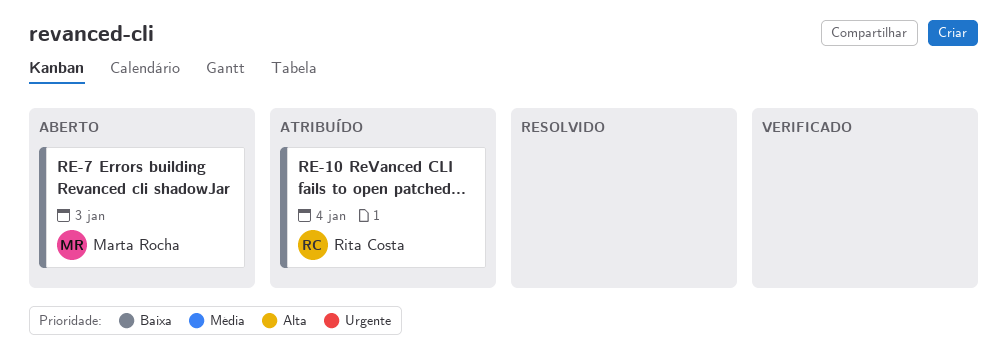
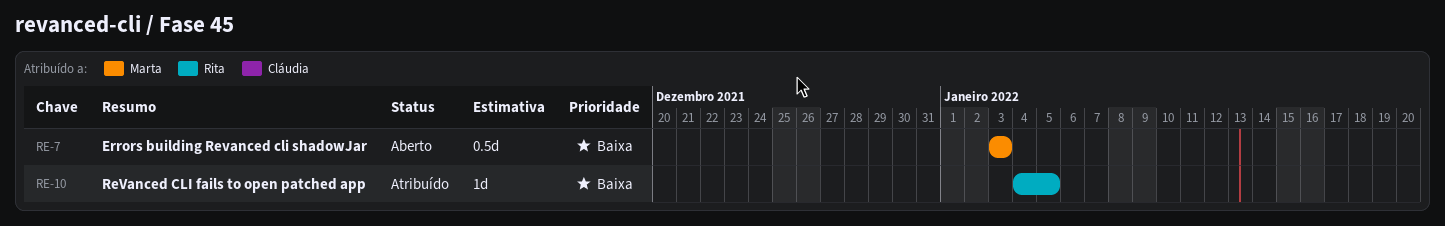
RE-10, due: Jan 4 -> Jan 5

